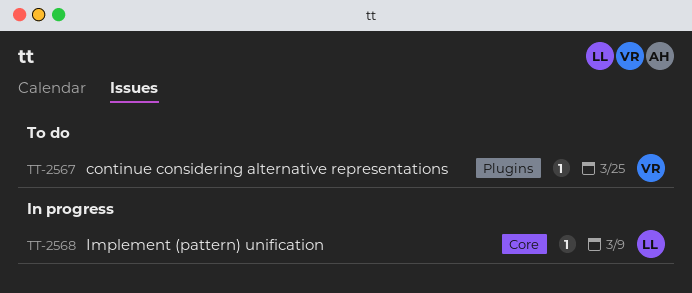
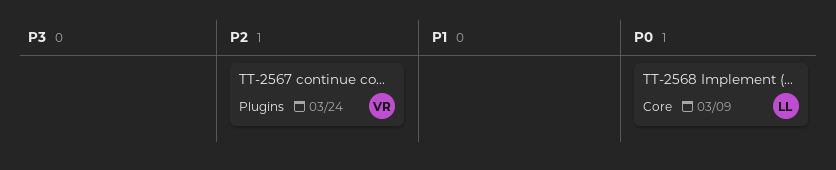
TT-2567, due: Mar 25 -> Mar 24

